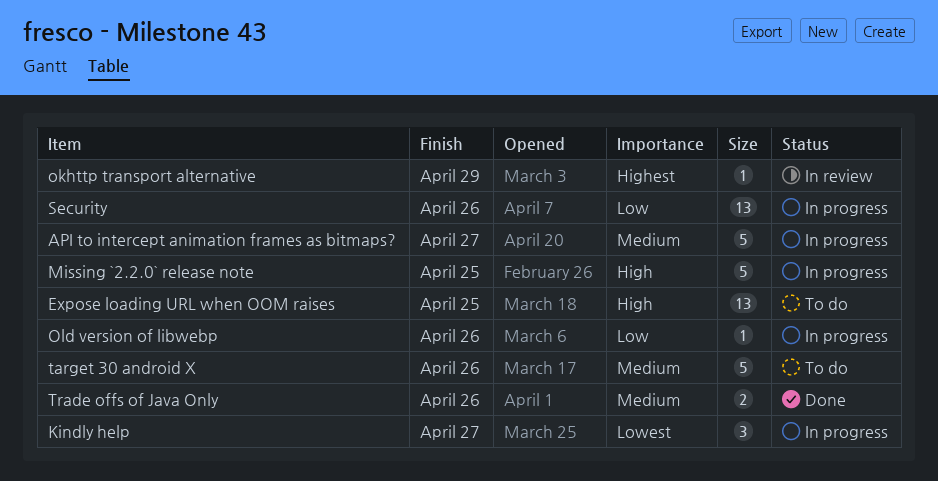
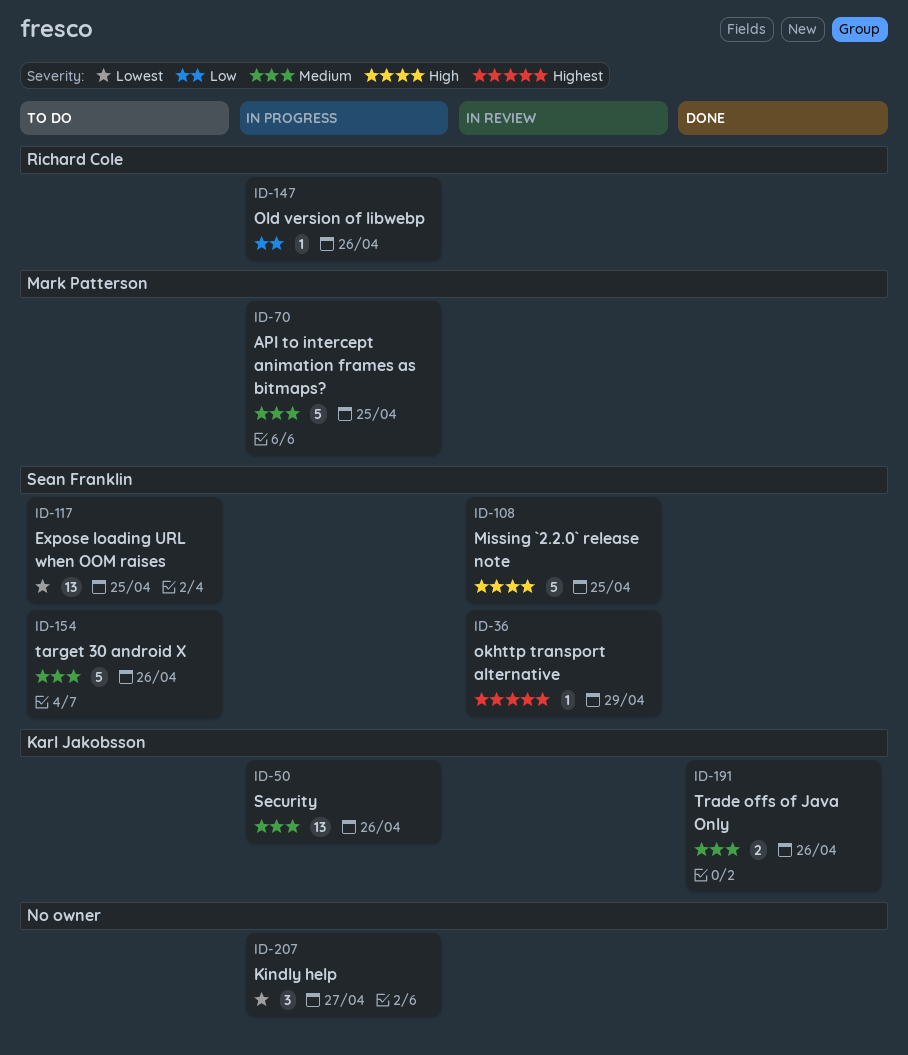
API to intercept animation frames as bitmaps?, due: Apr 27 -> Apr 25
Expose loading URL when OOM raises, priority: High -> Lowest
Missing `2.2.0` release note, status: In progress -> In review
Security, priority: Low -> Medium

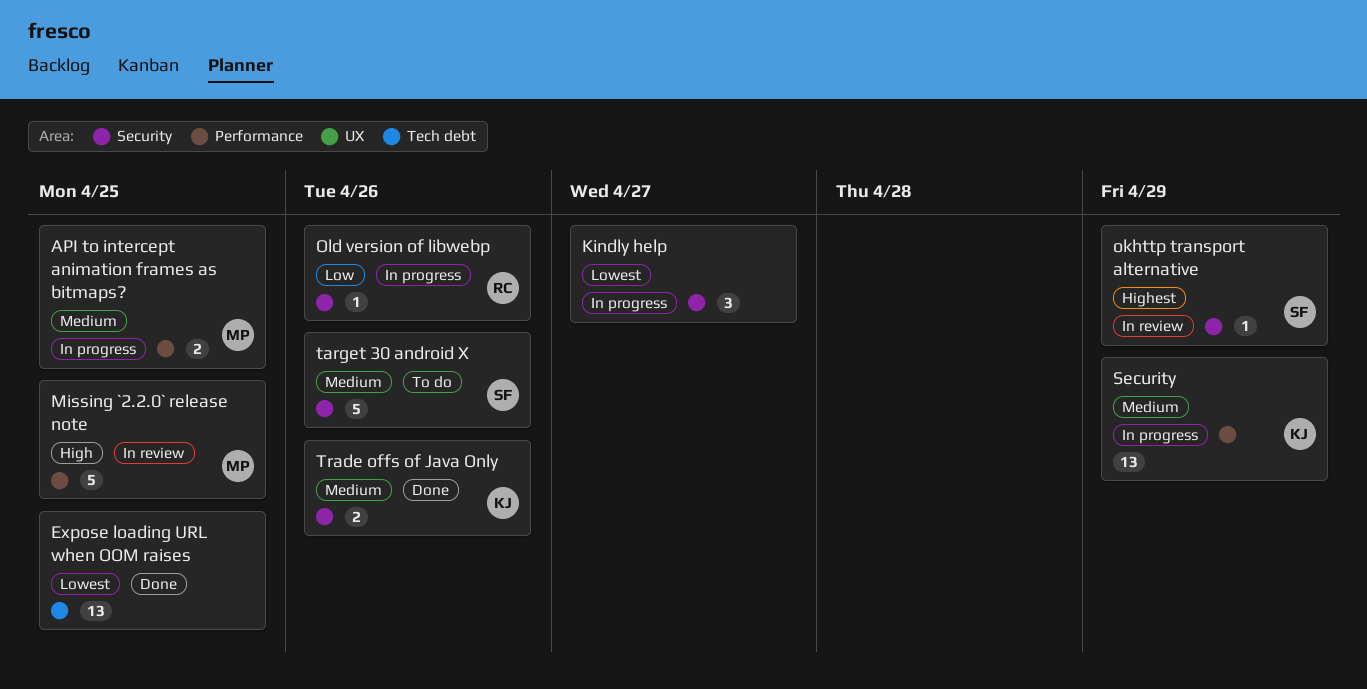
API to intercept animation frames as bitmaps?, estimate: 5 -> 2
Expose loading URL when OOM raises, status: To do -> Done
Expose loading URL when OOM raises, owner: Sean Franklin -> none
Missing `2.2.0` release note, owner: Sean Franklin -> Mark Patterson
Security, due: Apr 26 -> Apr 29

